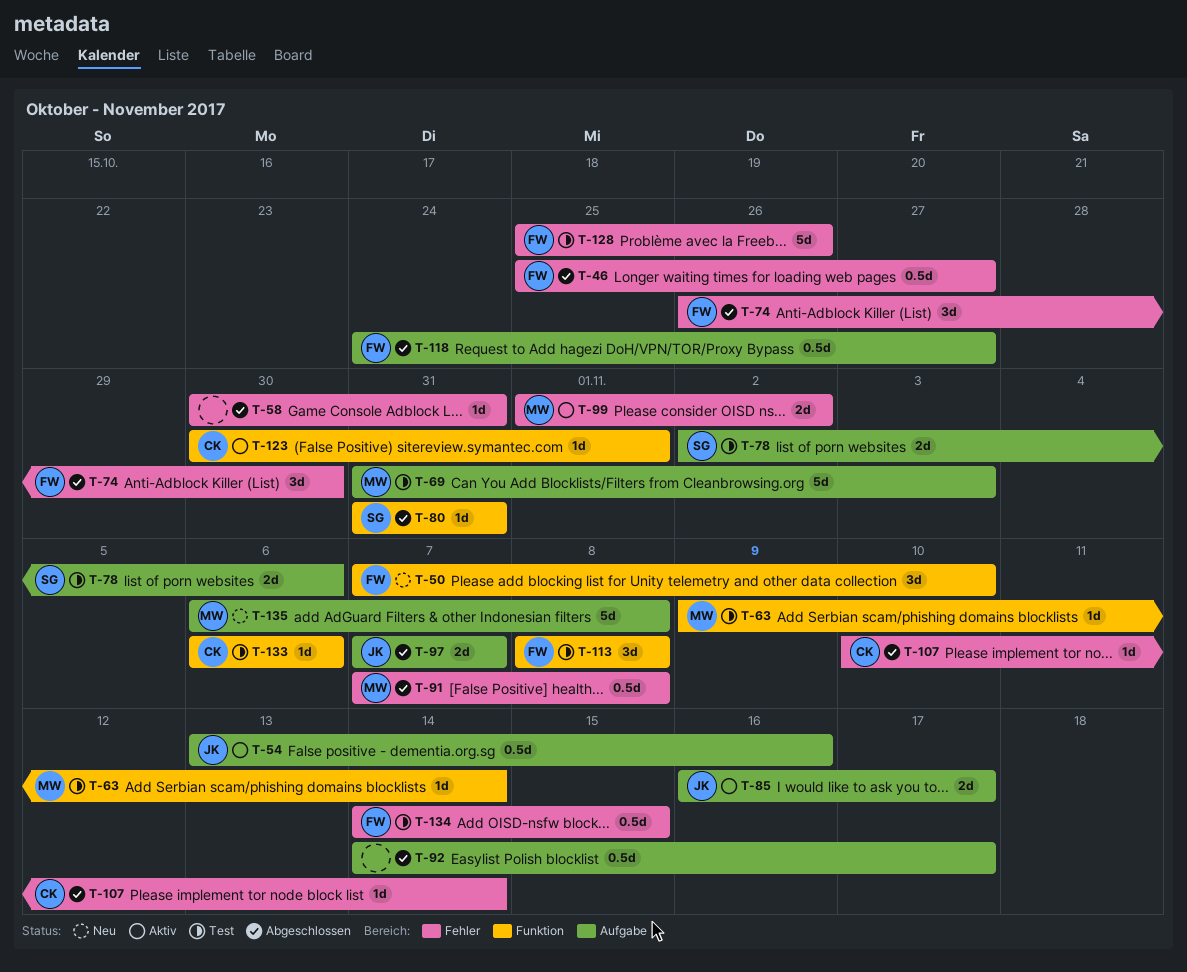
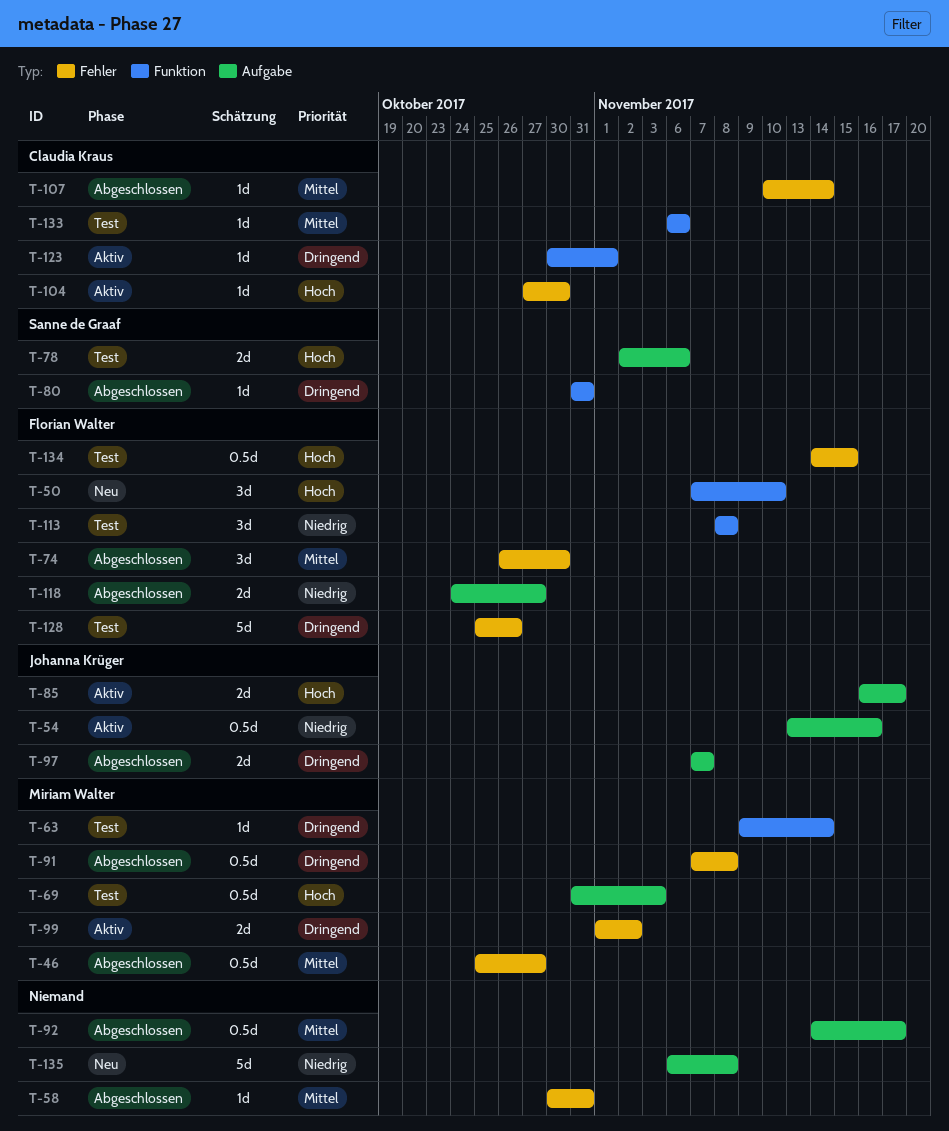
T-46, owner: Florian Walter -> Miriam Walter
T-69, estimate: 5d -> 0.5d
T-104: none -> present
T-118, estimate: 0.5d -> 2d
T-135, owner: Miriam Walter -> none

